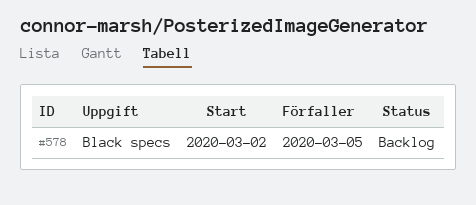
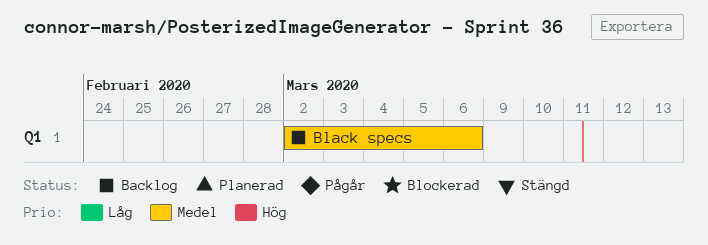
Black specs, due: Mar 5 -> Mar 6

